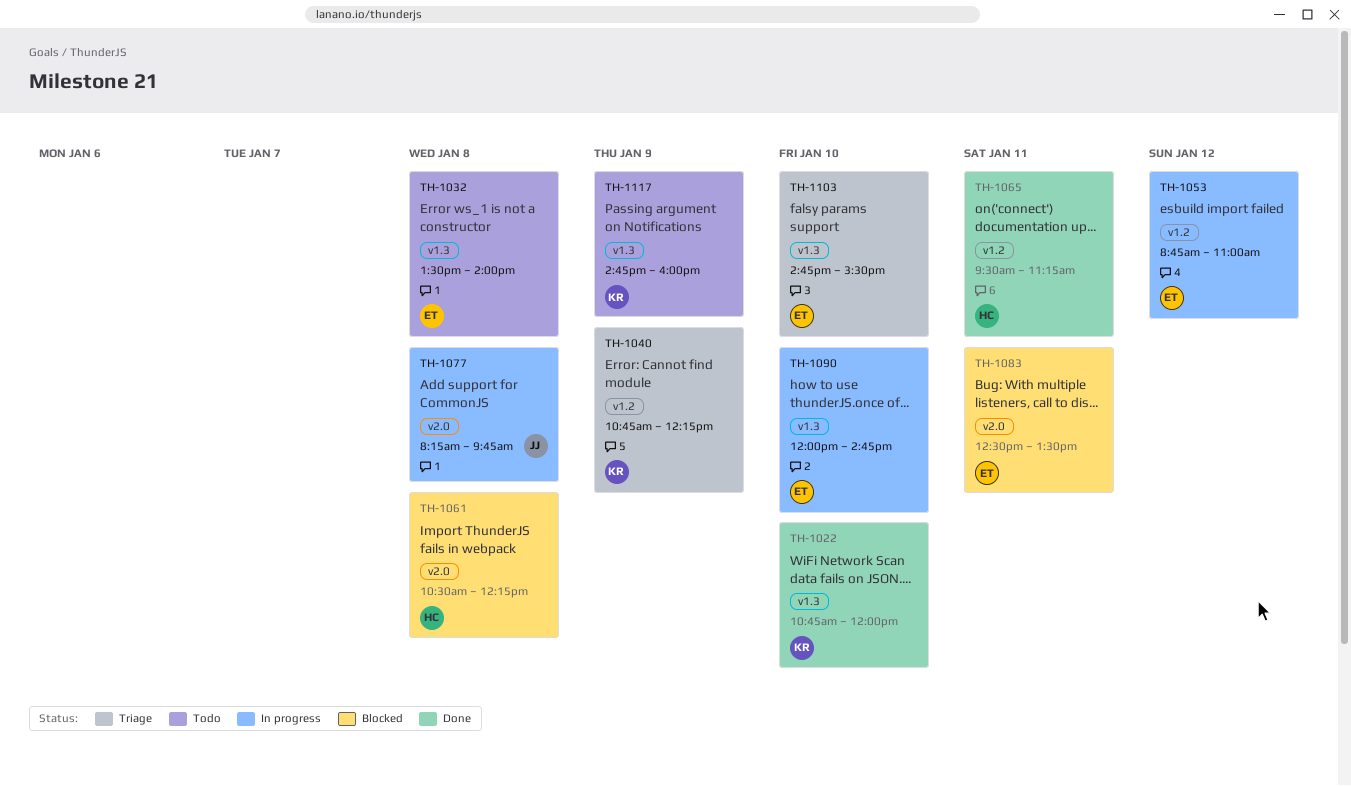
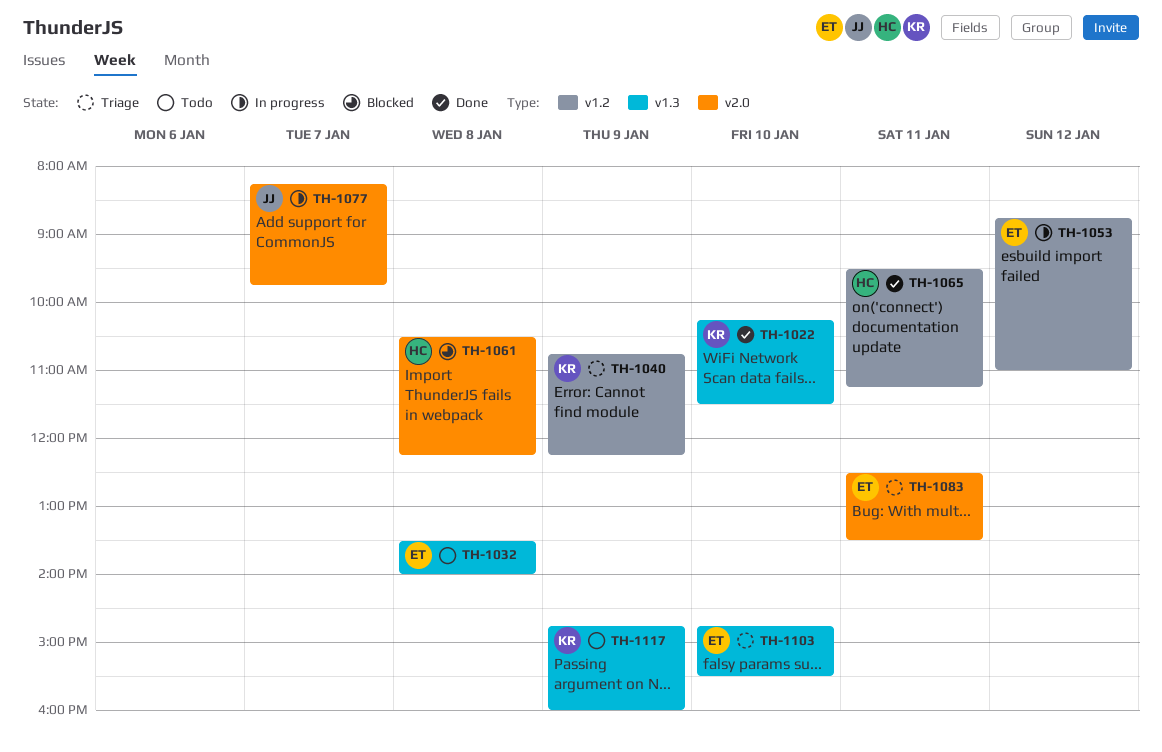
TH-1022, begins: 10:45 -> 10:15
TH-1022, ends: 12:00 -> 11:30
TH-1077, day: Jan 8 -> Jan 7
TH-1083, status: Blocked -> Triage
TH-1090: present -> none

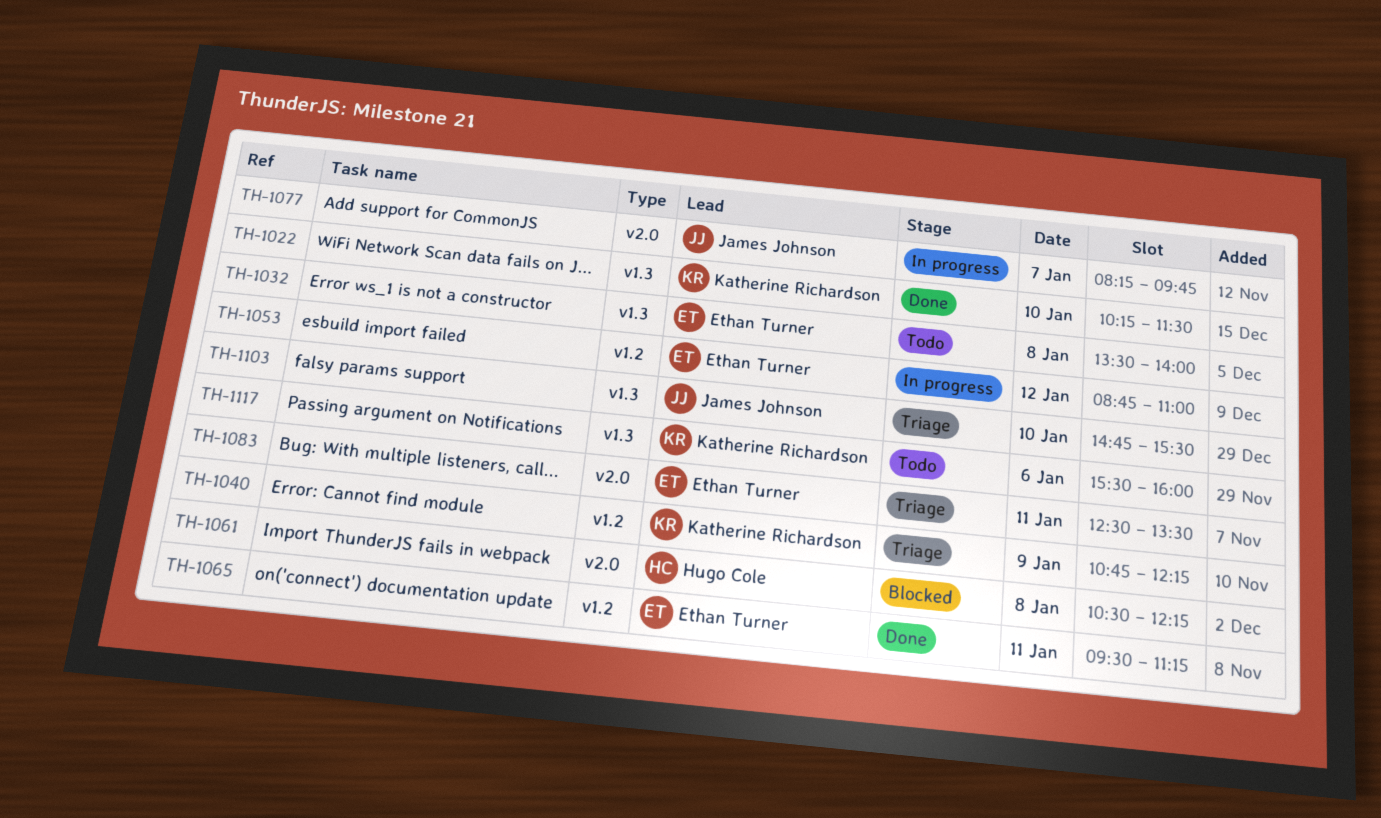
TH-1065, owner: Hugo Cole -> Ethan Turner
TH-1103, owner: Ethan Turner -> James Johnson
TH-1117, day: Jan 9 -> Jan 6
TH-1117, begins: 14:45 -> 15:30

